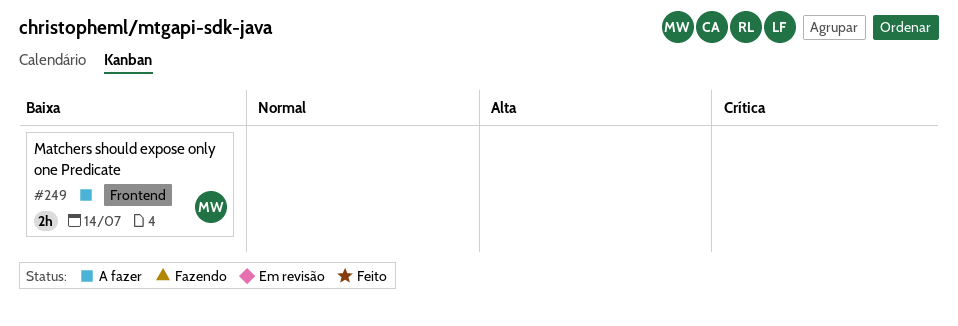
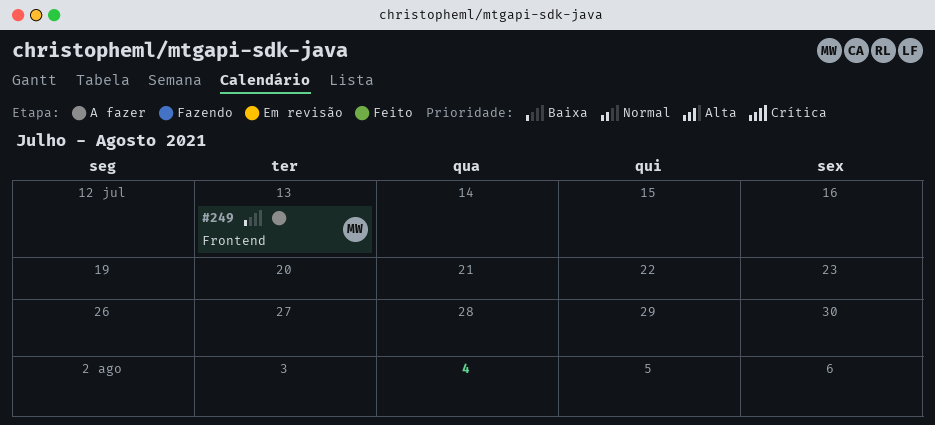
#249, due: Jul 14 -> Jul 13

